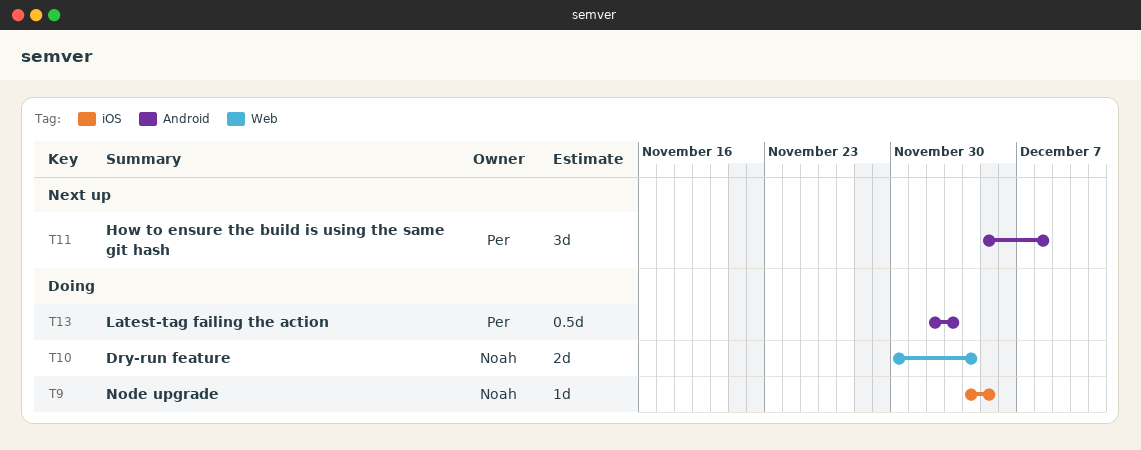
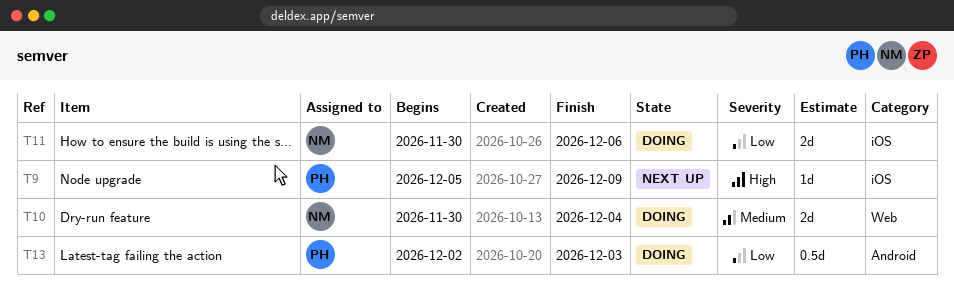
T9, status: Doing -> Next up
T9, owner: Noah -> Per
T9, start: Dec 4 -> Dec 5
T9, due: Dec 5 -> Dec 9
T11, status: Next up -> Doing
T11, owner: Per -> Noah
T11, label: Android -> iOS
T11, estimate: 3d -> 2d
T11, start: Dec 5 -> Nov 30
T11, due: Dec 8 -> Dec 6

